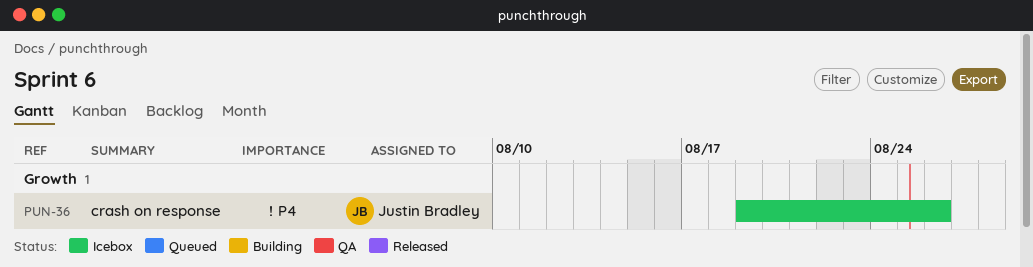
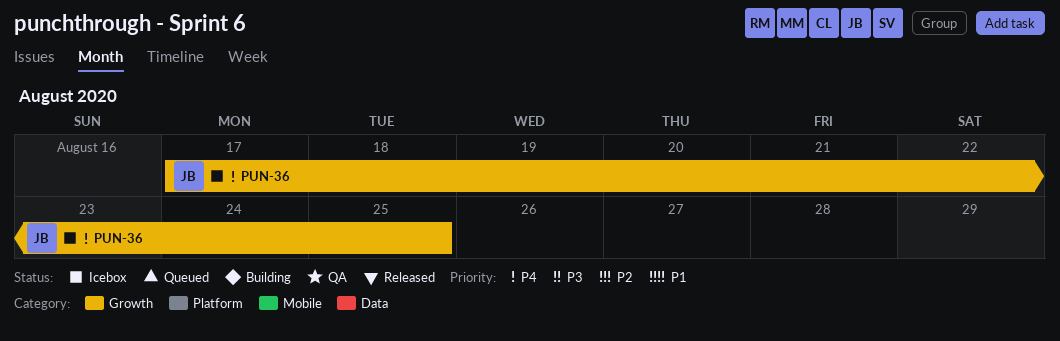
PUN-36, start: Aug 19 -> Aug 17
PUN-36, due: Aug 26 -> Aug 25

